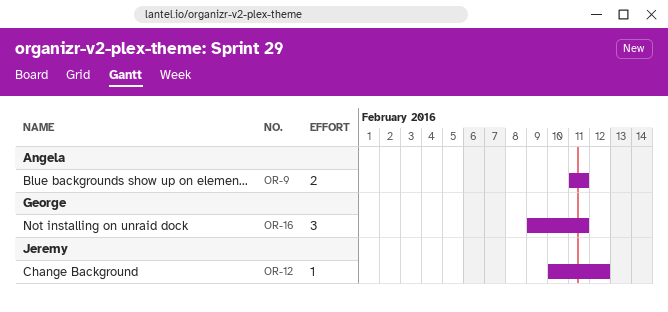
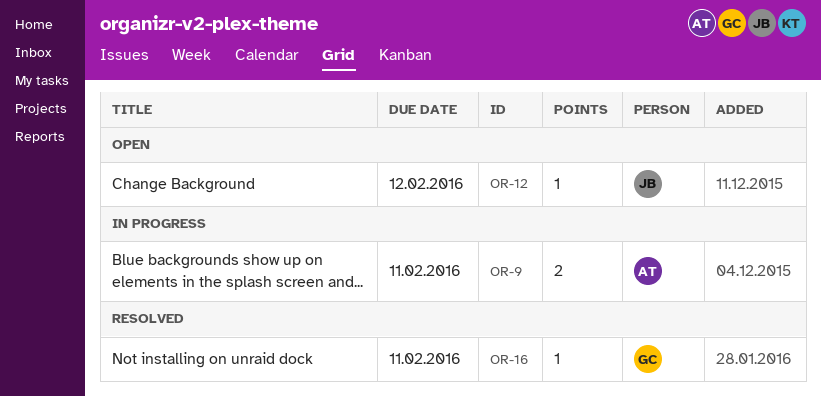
OR-16, estimate: 3 -> 1

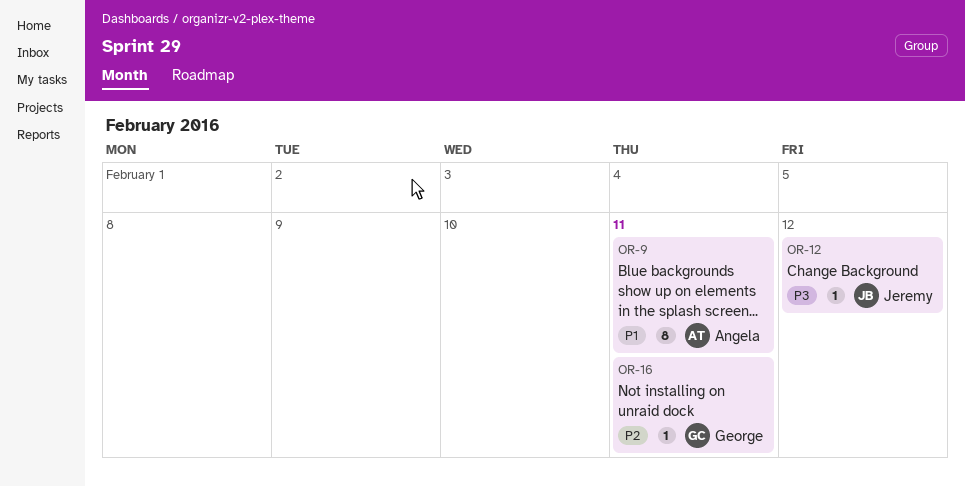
OR-9, estimate: 2 -> 8

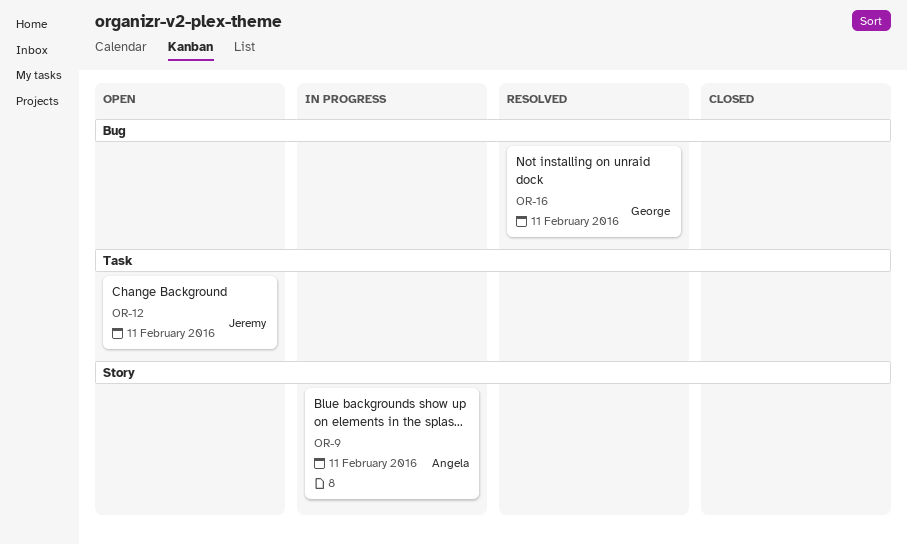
OR-12, due: Feb 12 -> Feb 11

